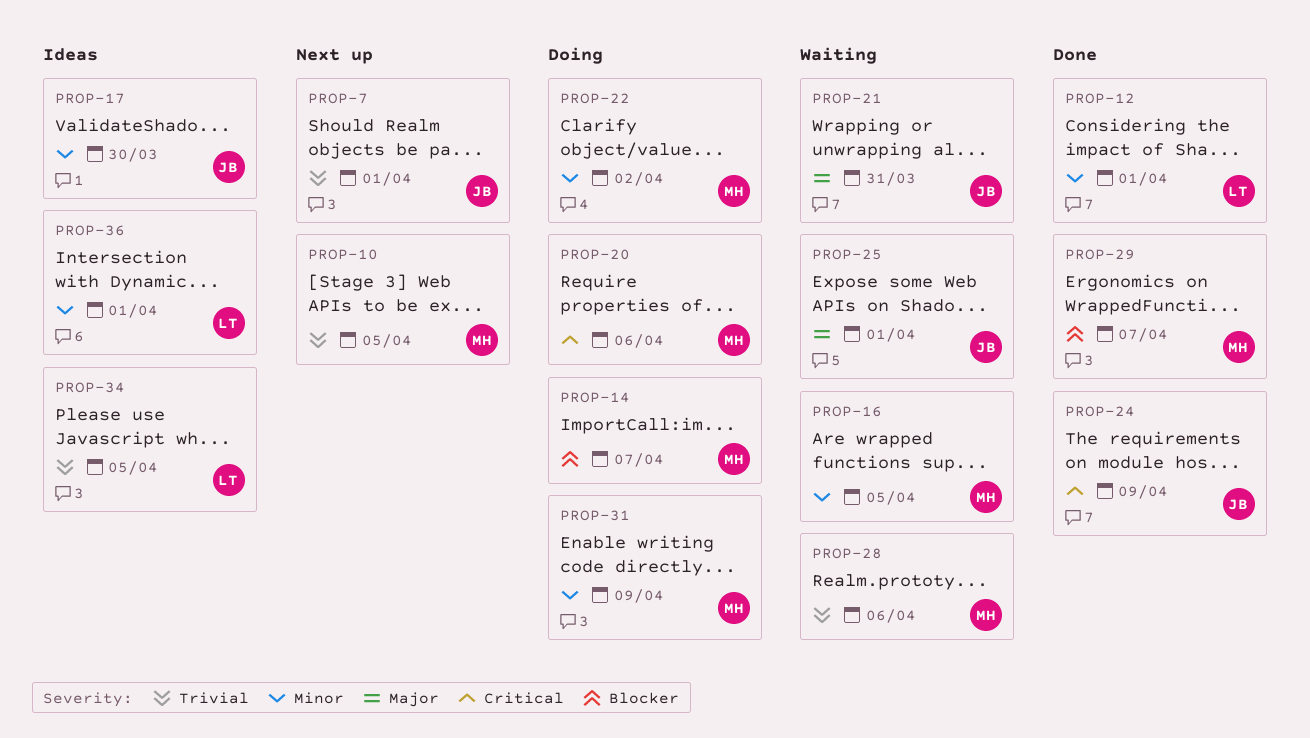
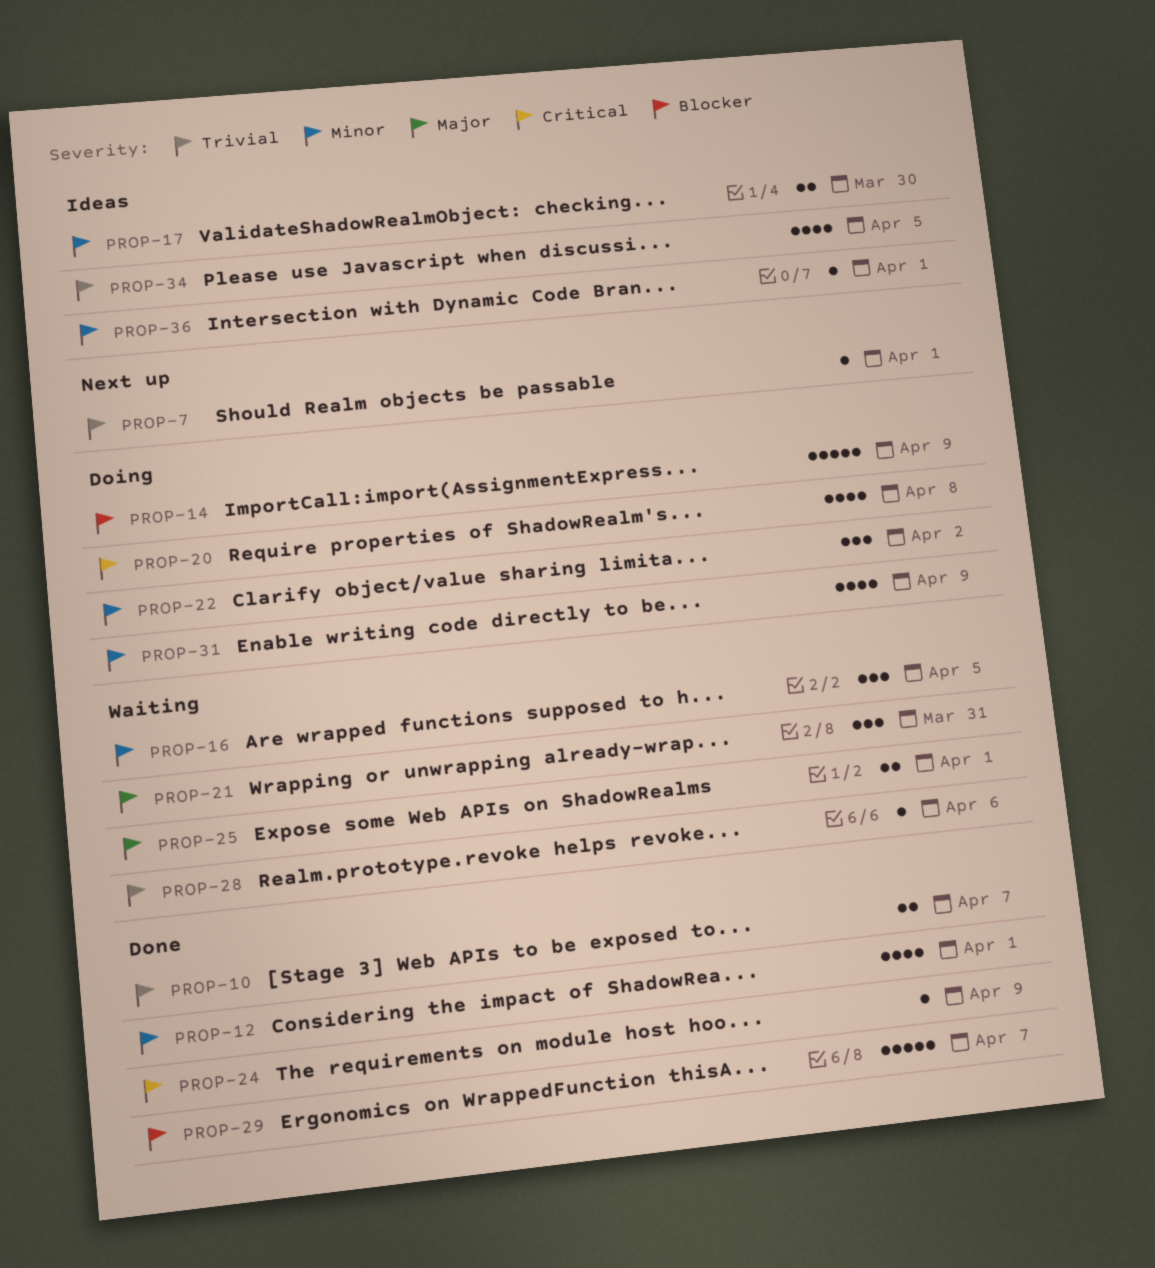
PROP-10, status: Next up -> Done
PROP-10, due: Apr 5 -> Apr 7
PROP-14, due: Apr 7 -> Apr 9
PROP-20, due: Apr 6 -> Apr 8

